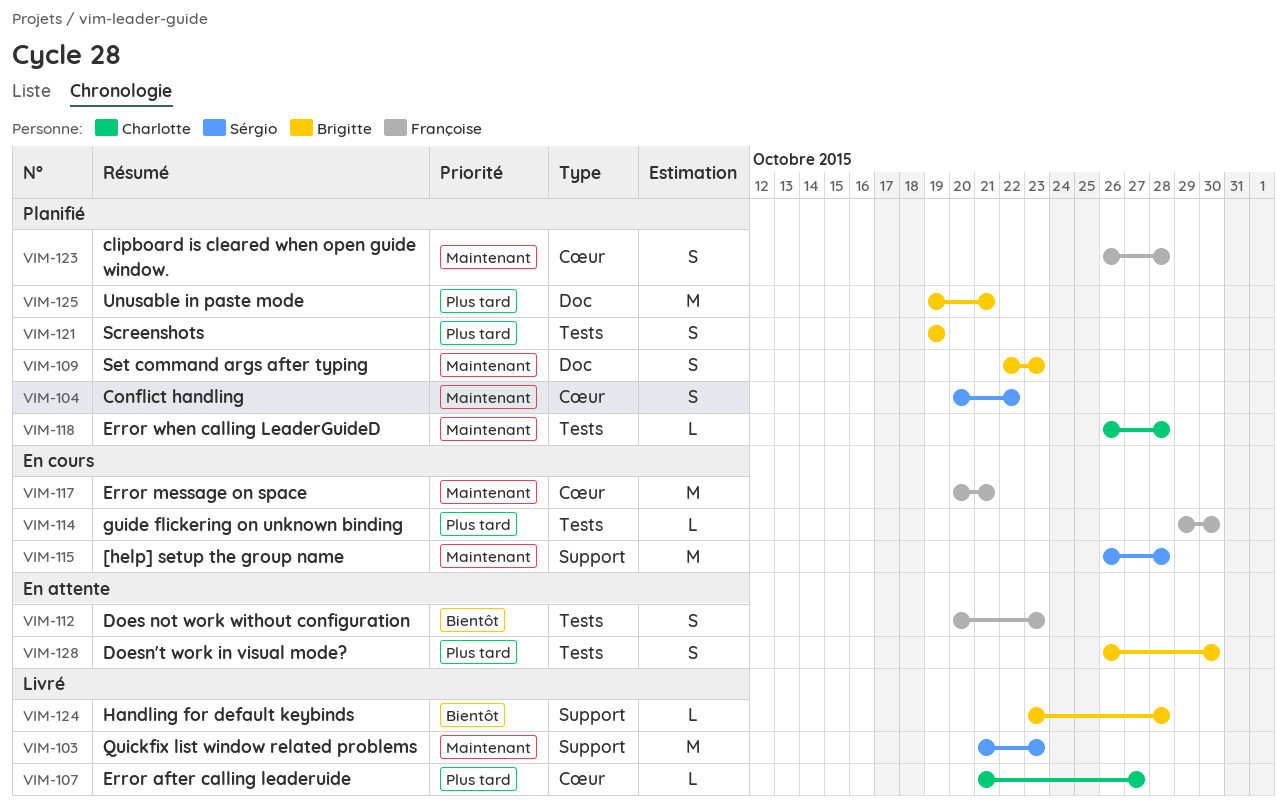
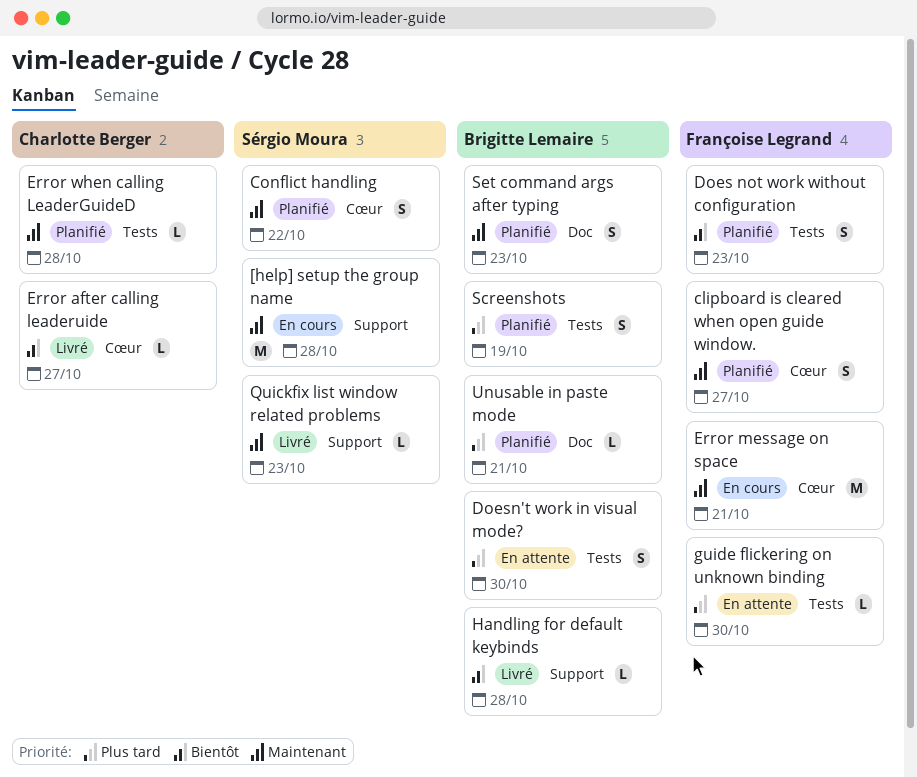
clipboard is cleared when open guide window., due: Oct 28 -> Oct 27
Does not work without configuration, status: En attente -> Planifié
Error after calling leaderuide, priority: Plus tard -> Bientôt
guide flickering on unknown binding, status: En cours -> En attente
Quickfix list window related problems, estimate: M -> L
Unusable in paste mode, estimate: M -> L

